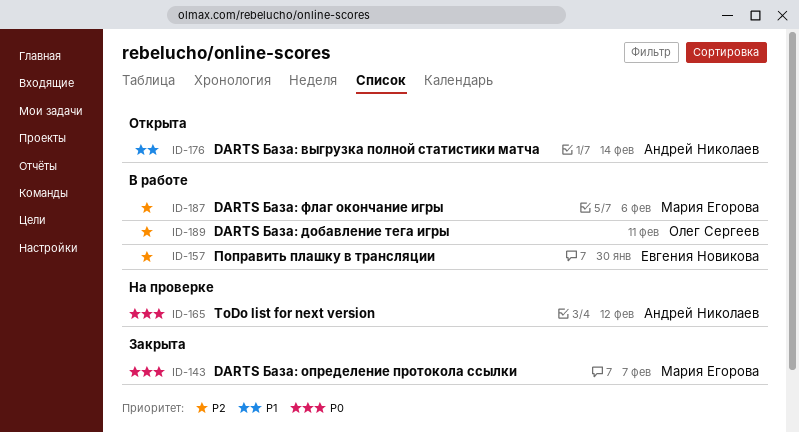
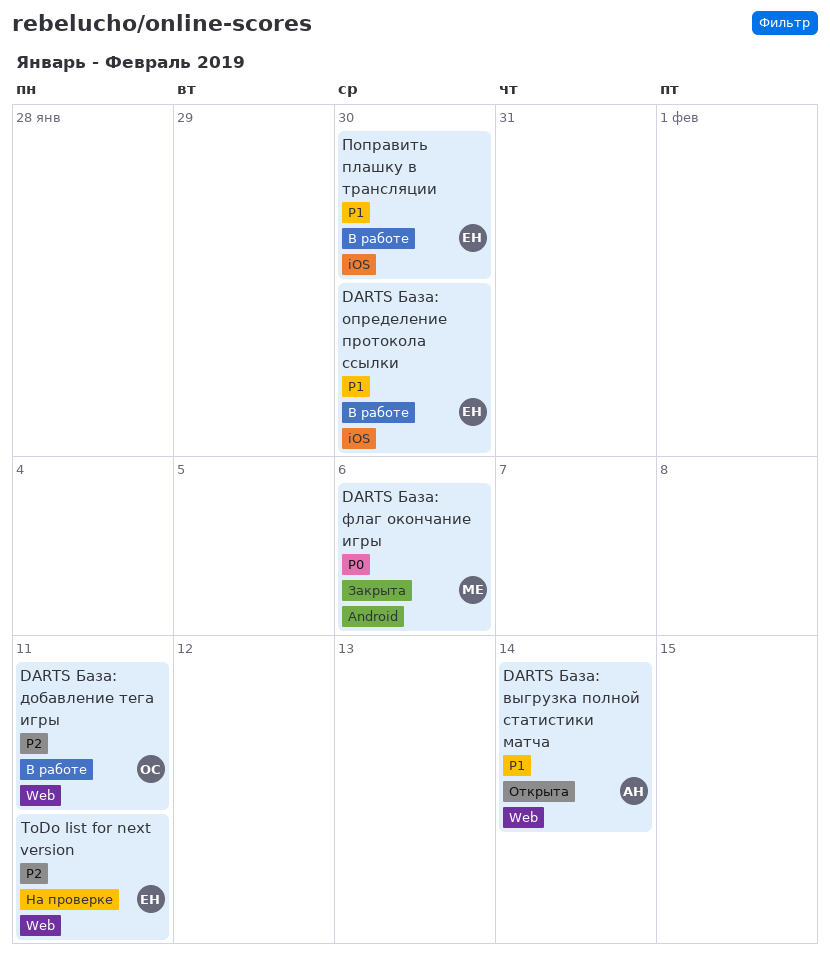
DARTS База: определение протокола ссылки, status: Закрыта -> В работе
DARTS База: определение протокола ссылки, owner: Мария Егорова -> Евгения Новикова
DARTS База: определение протокола ссылки, priority: P0 -> P1
DARTS База: определение протокола ссылки, due: Feb 7 -> Jan 30
DARTS База: флаг окончание игры, status: В работе -> Закрыта
DARTS База: флаг окончание игры, priority: P2 -> P0
ToDo list for next version, owner: Андрей Николаев -> Евгения Новикова
ToDo list for next version, priority: P0 -> P2
ToDo list for next version, due: Feb 12 -> Feb 11
Поправить плашку в трансляции, priority: P2 -> P1

